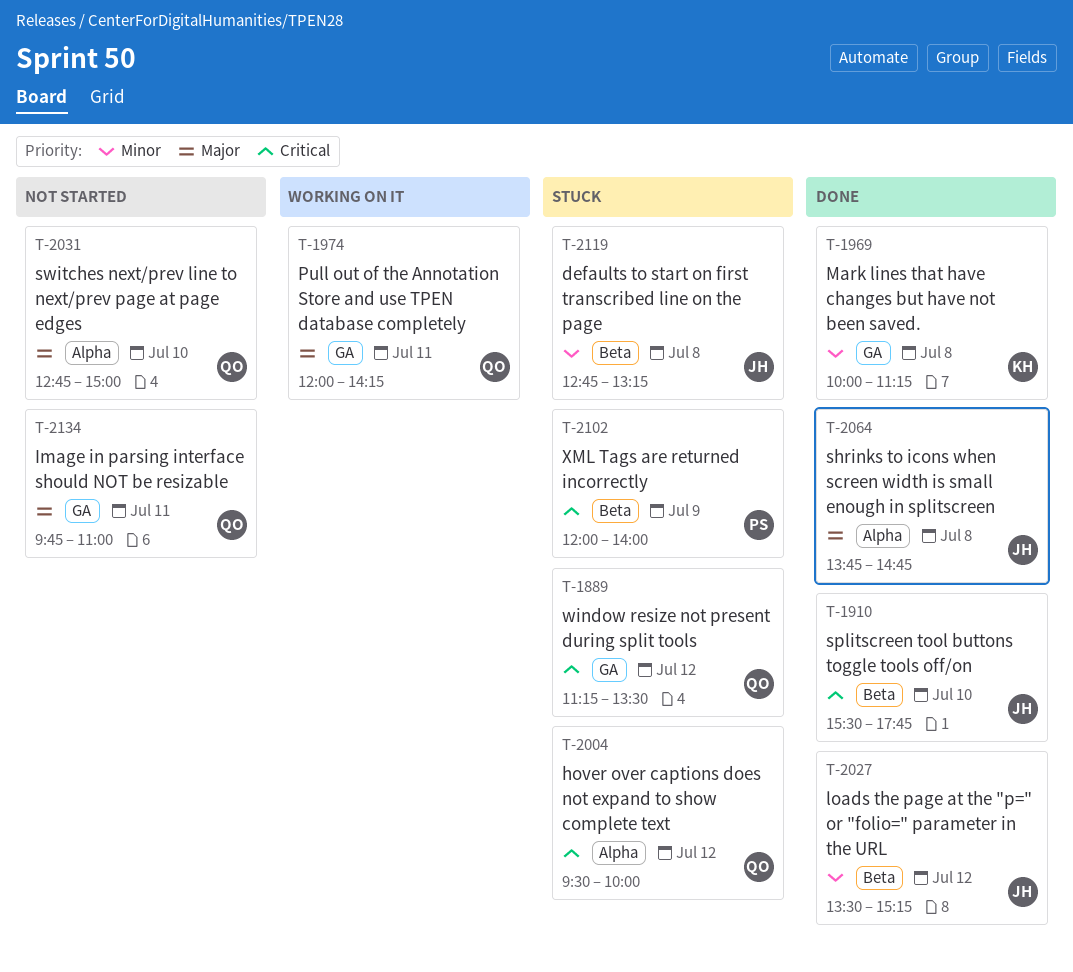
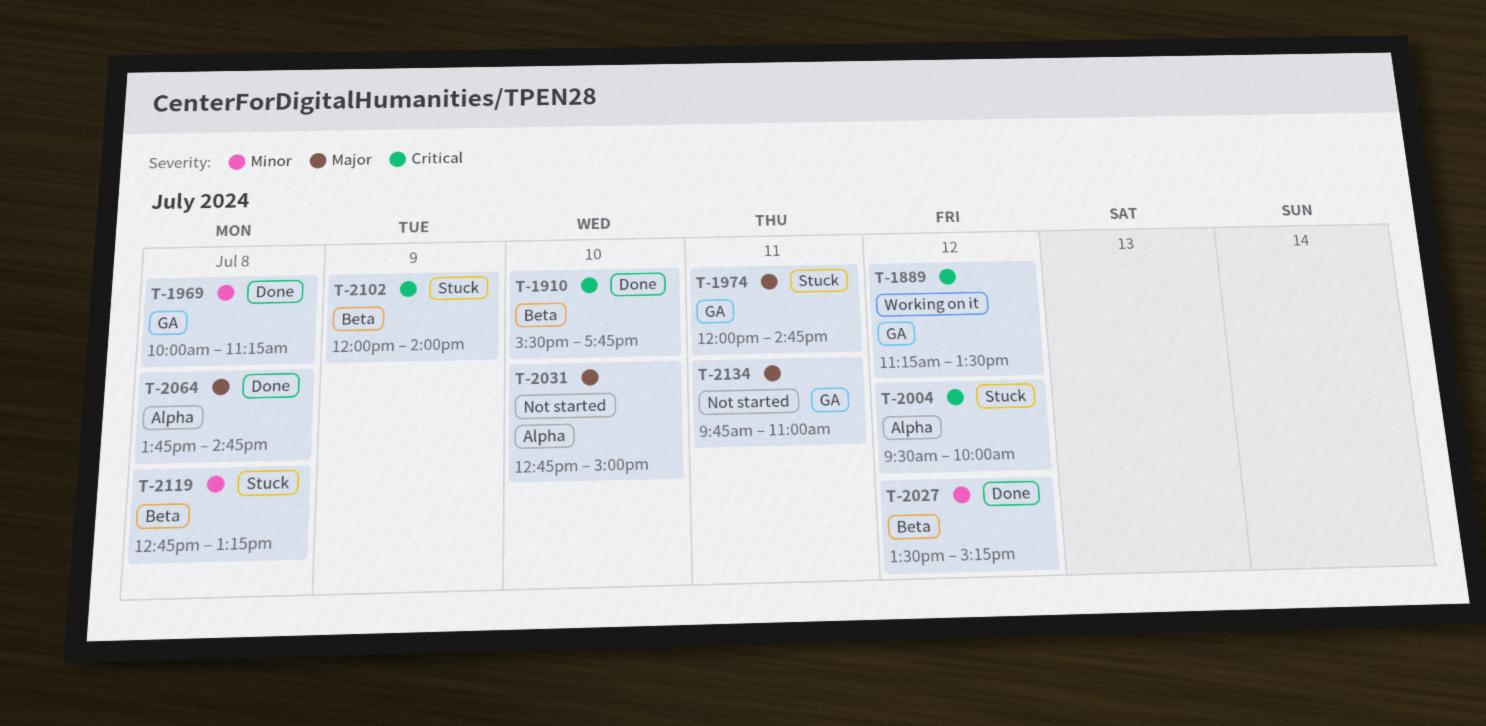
T-1889, status: Stuck -> Working on it
T-1974, status: Working on it -> Stuck
T-1974, ends: 14:15 -> 14:45

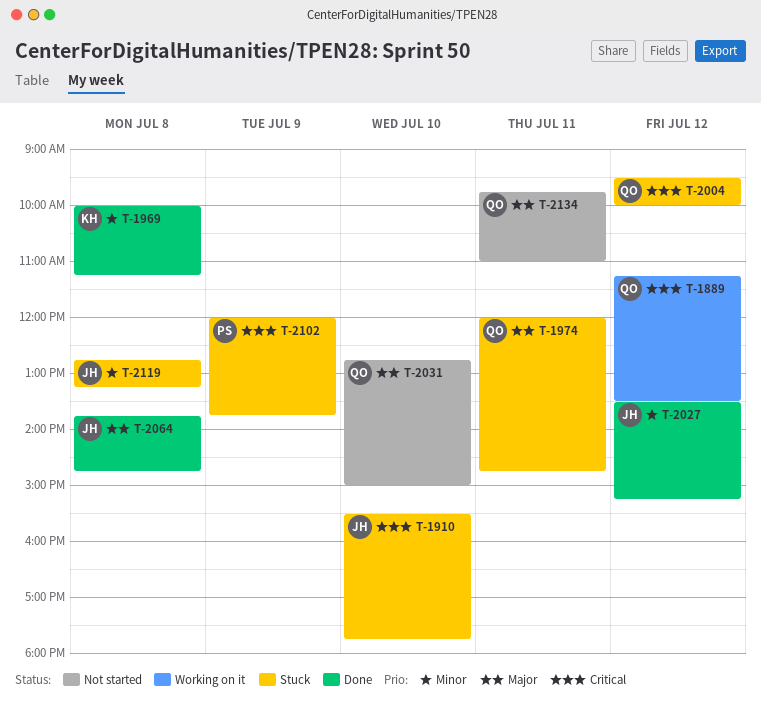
T-1910, status: Done -> Stuck
T-2102, ends: 14:00 -> 13:45

